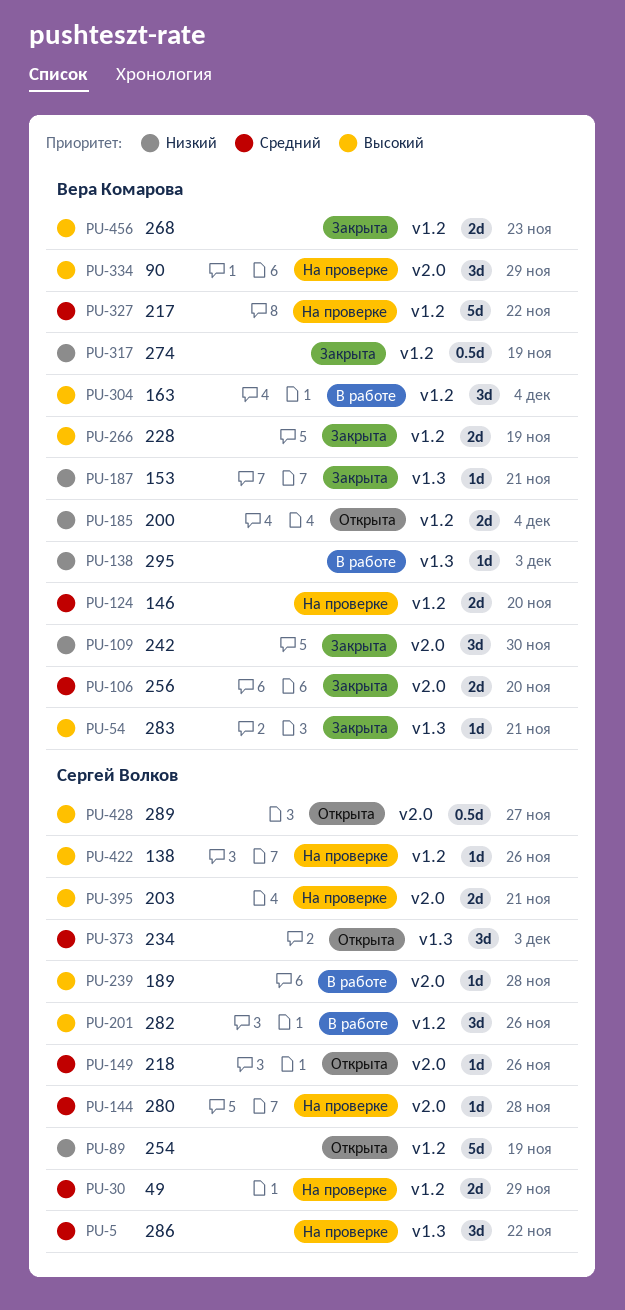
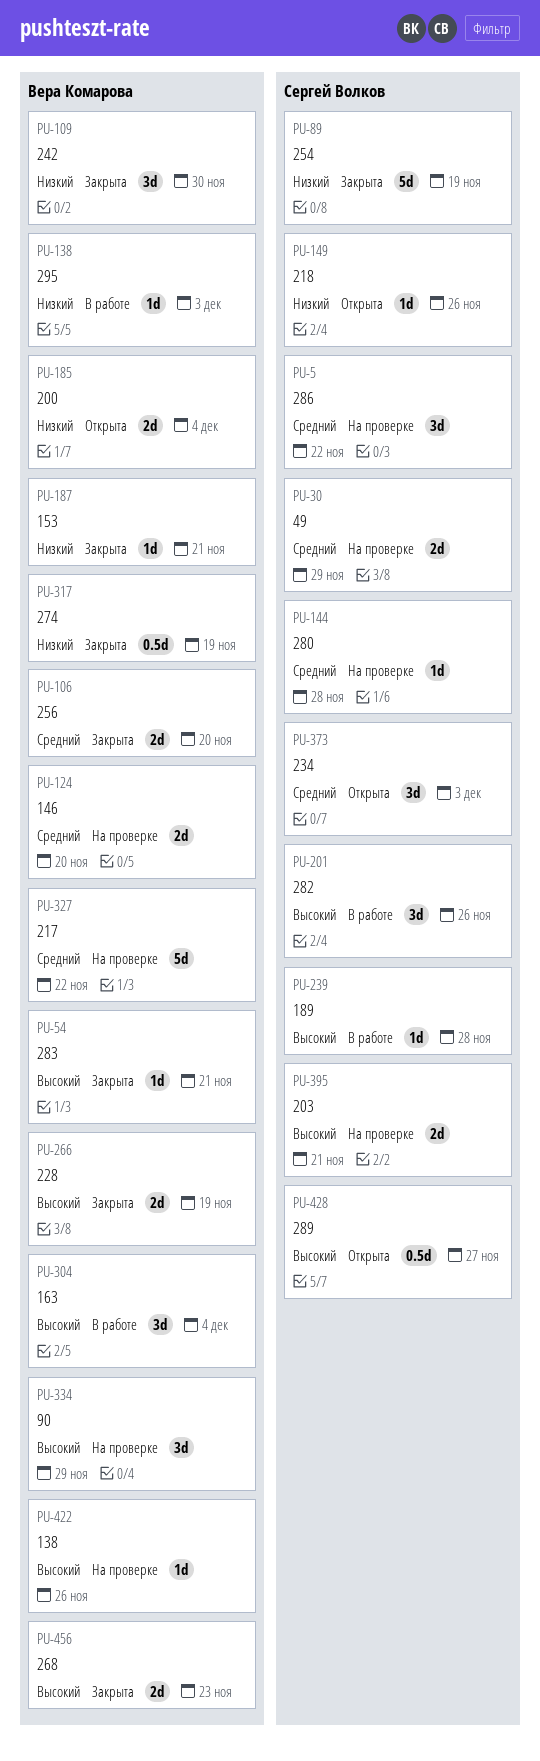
PU-89, status: Открыта -> Закрыта
PU-149, priority: Средний -> Низкий
PU-422, owner: Сергей Волков -> Вера Комарова

